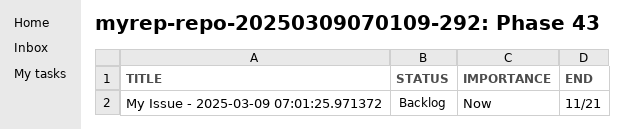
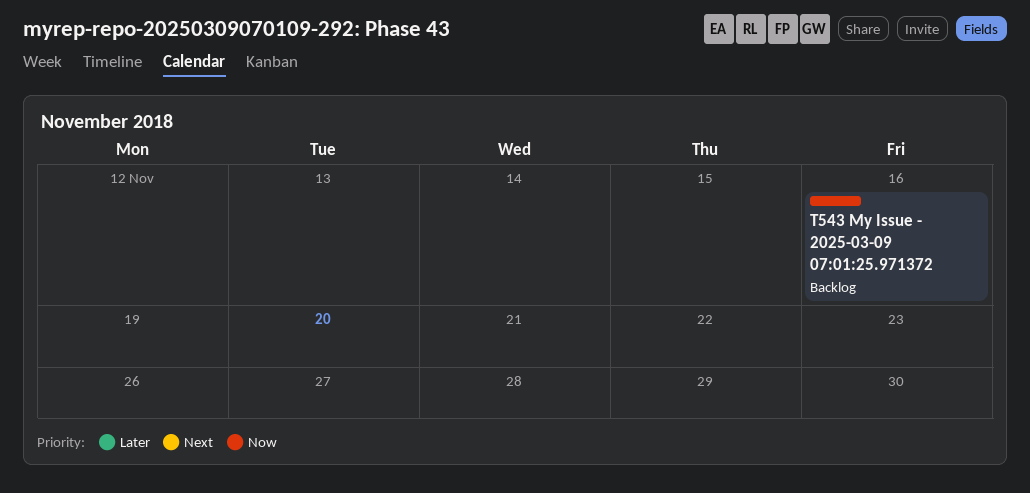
My Issue - 2025-03-09 07:01:25.971372, due: Nov 21 -> Nov 16

